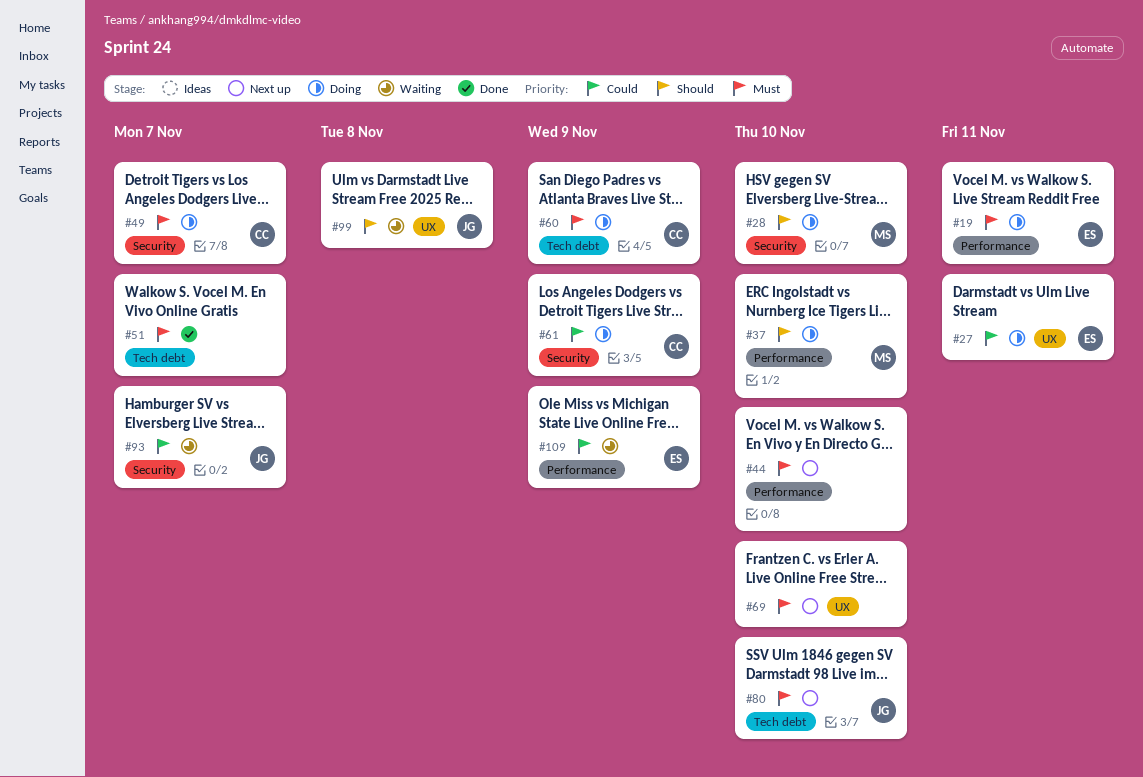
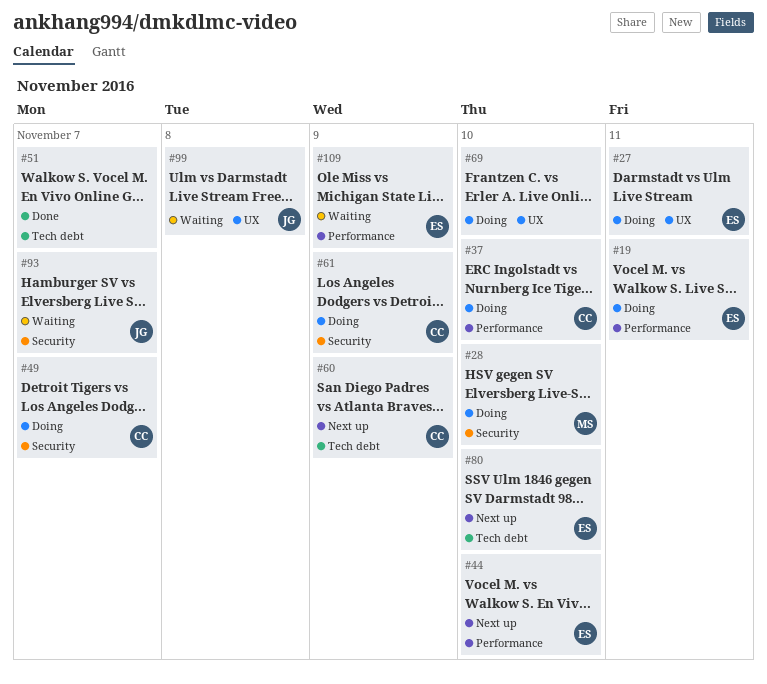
#37, owner: MS -> CC
#44, owner: none -> ES
#60, status: Doing -> Next up
#69, status: Next up -> Doing
#80, owner: JG -> ES

